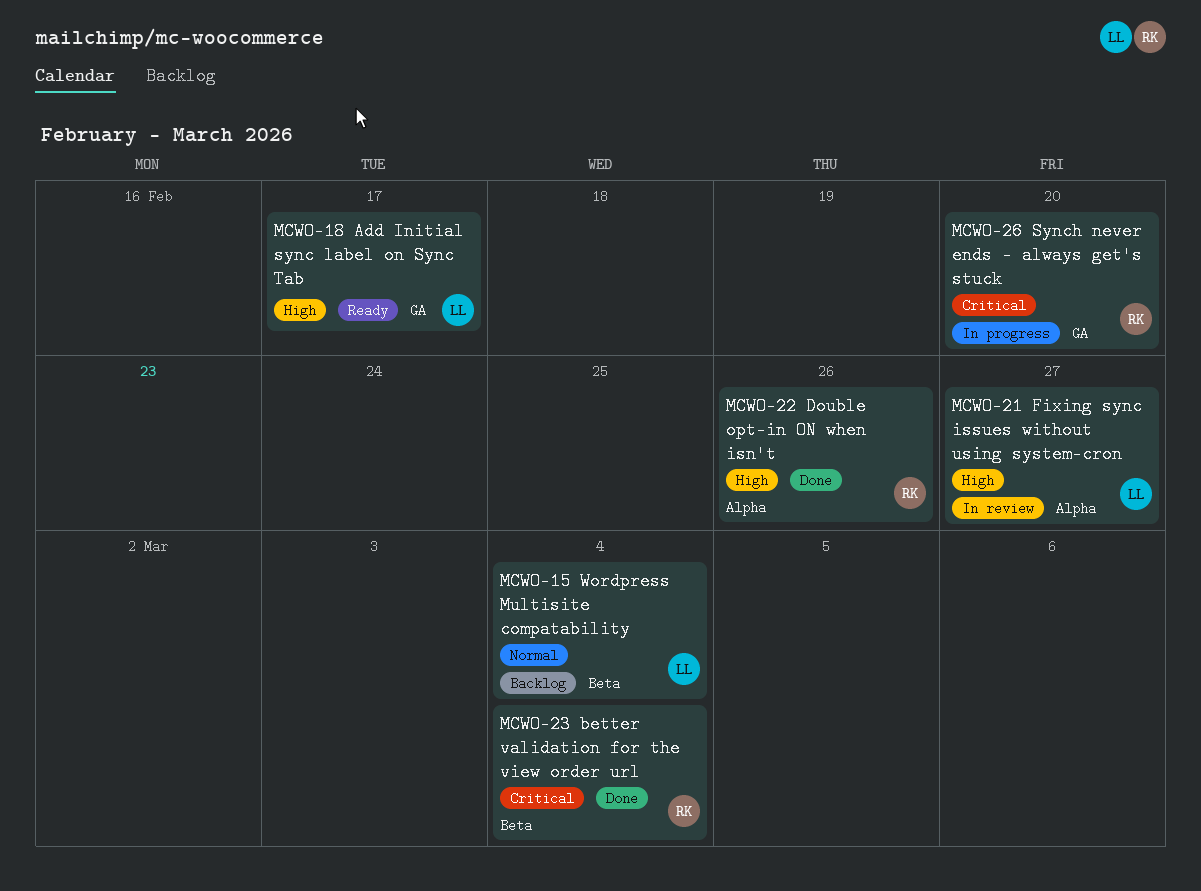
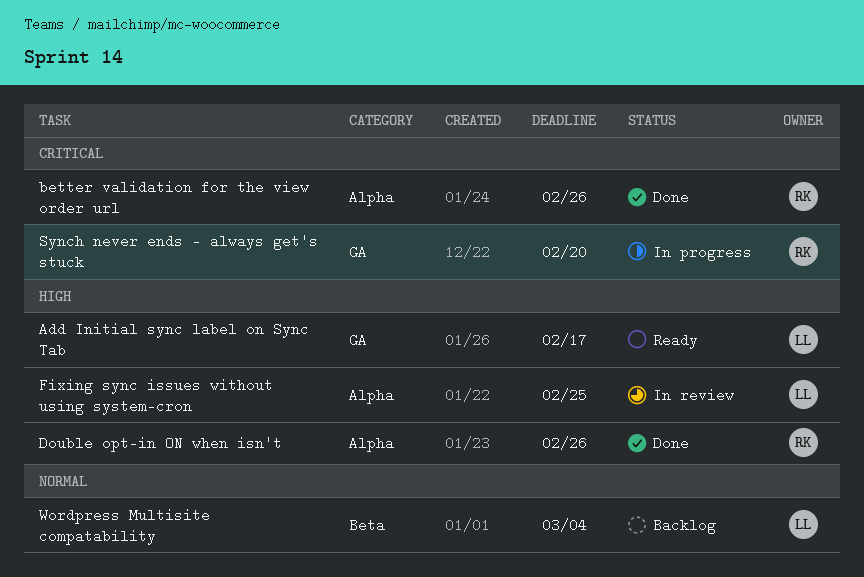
better validation for the view order url, label: Beta -> Alpha
better validation for the view order url, due: Mar 4 -> Feb 26
Fixing sync issues without using system-cron, due: Feb 27 -> Feb 25

